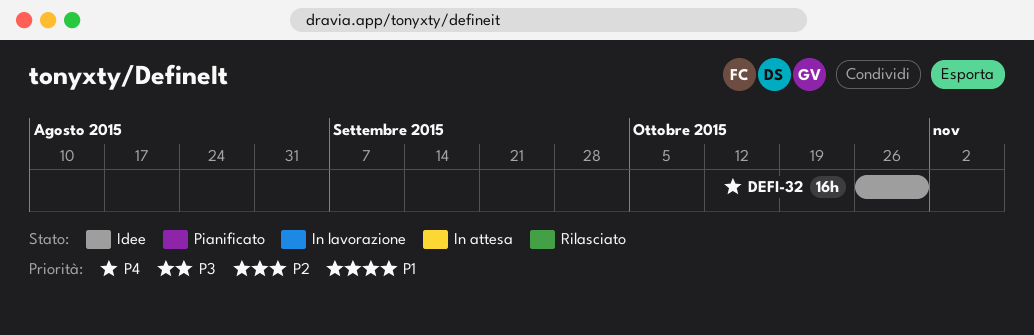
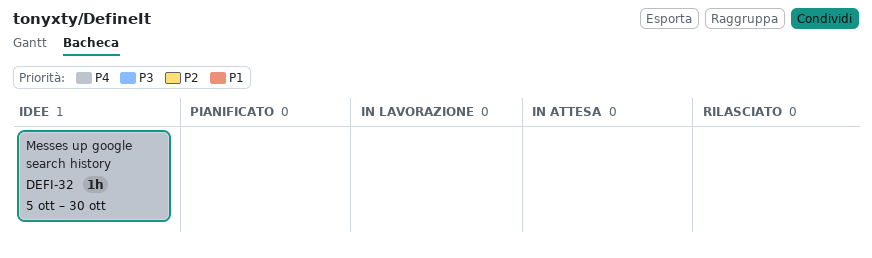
DEFI-32, estimate: 16h -> 1h
DEFI-32, start: Oct 26 -> Oct 5

